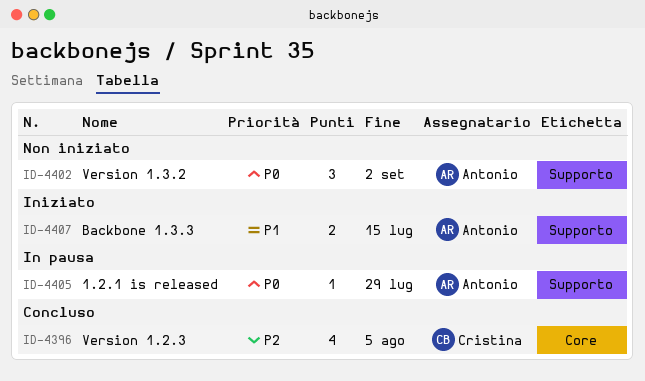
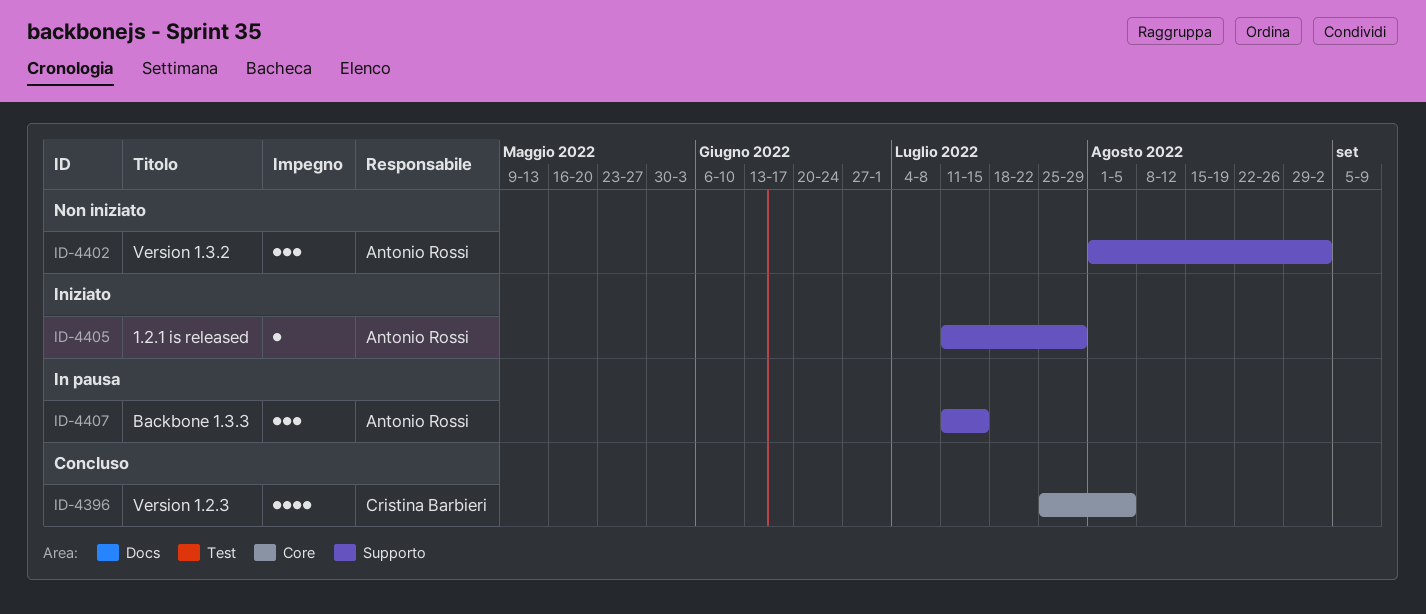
ID-4405, status: In pausa -> Iniziato
ID-4407, status: Iniziato -> In pausa
ID-4407, estimate: 2 -> 3

